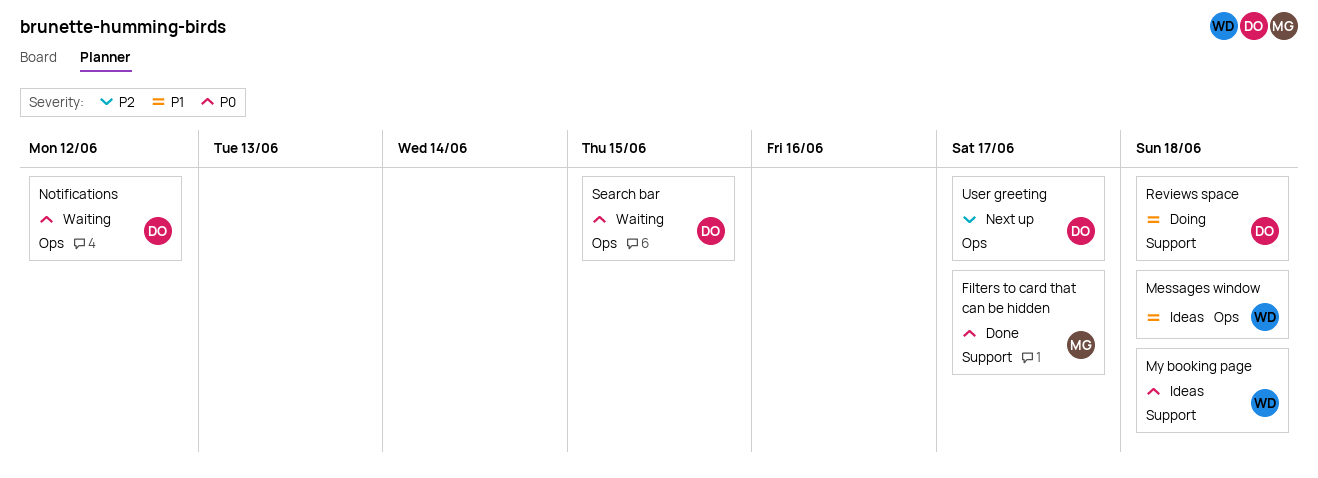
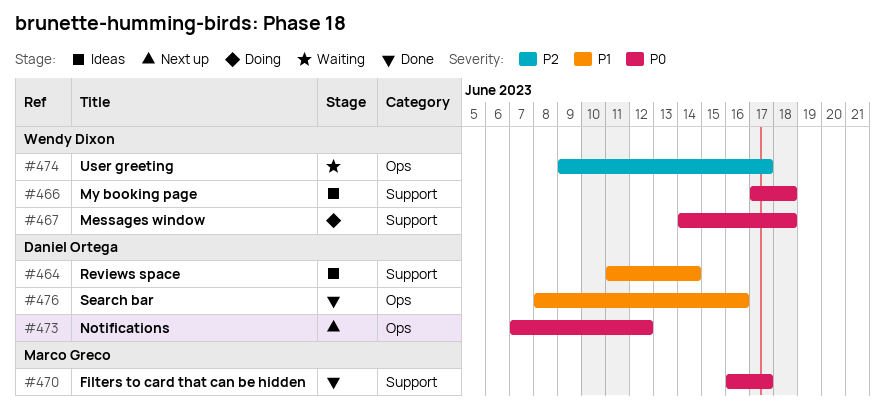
Messages window, status: Ideas -> Doing
Messages window, priority: P1 -> P0
Messages window, label: Ops -> Support
Notifications, status: Waiting -> Next up
Reviews space, status: Doing -> Ideas
Reviews space, due: Jun 18 -> Jun 14
Search bar, status: Waiting -> Done
Search bar, priority: P0 -> P1
Search bar, due: Jun 15 -> Jun 16
User greeting, status: Next up -> Waiting
User greeting, owner: Daniel Ortega -> Wendy Dixon

